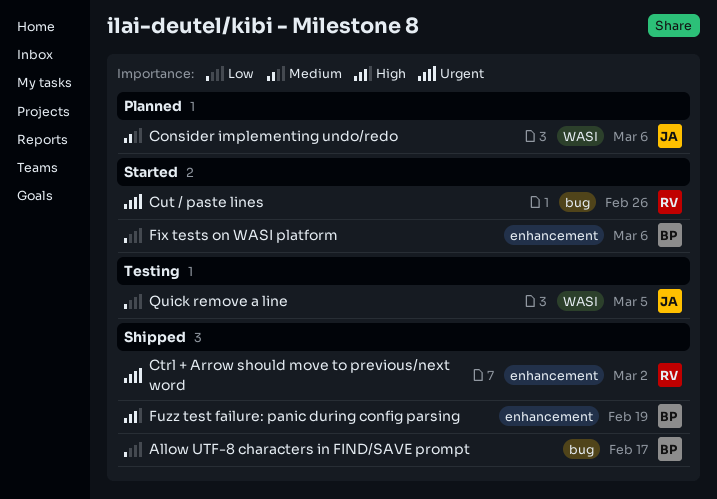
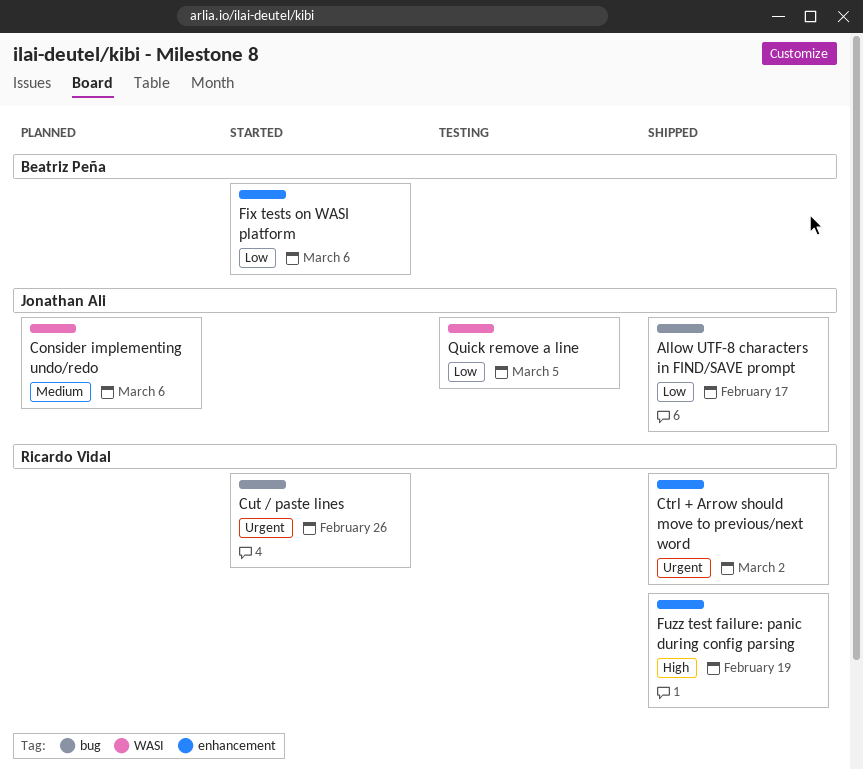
Allow UTF-8 characters in FIND/SAVE prompt, owner: Beatriz Peña -> Jonathan Ali
Fuzz test failure: panic during config parsing, owner: Beatriz Peña -> Ricardo Vidal

